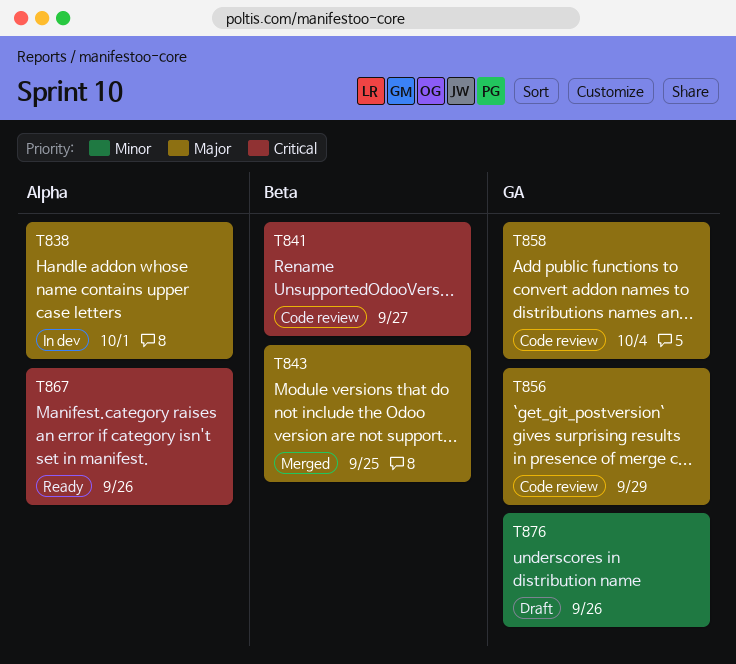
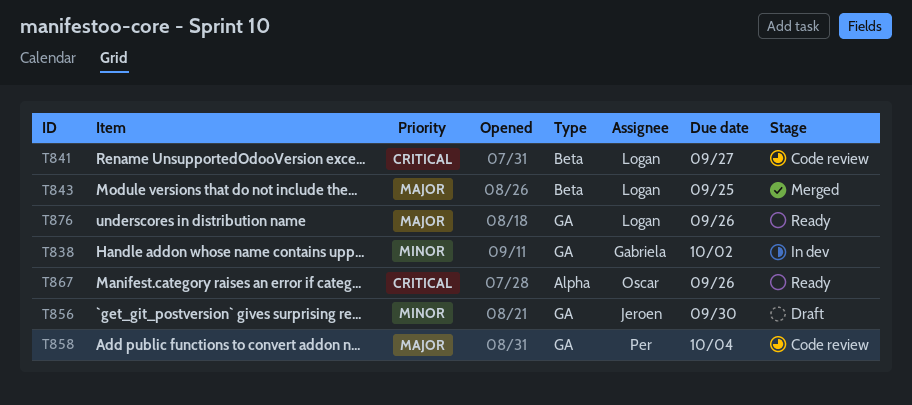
T838, priority: Major -> Minor
T838, label: Alpha -> GA
T838, due: Oct 1 -> Oct 2
T856, status: Code review -> Draft
T856, priority: Major -> Minor
T856, due: Sep 29 -> Sep 30
T876, status: Draft -> Ready
T876, priority: Minor -> Major

